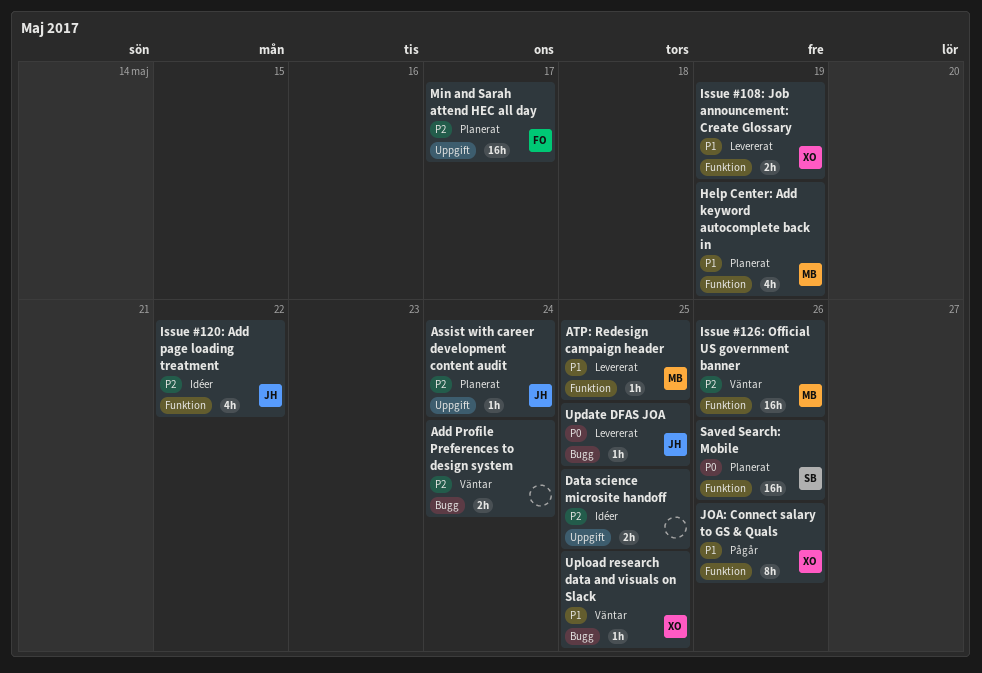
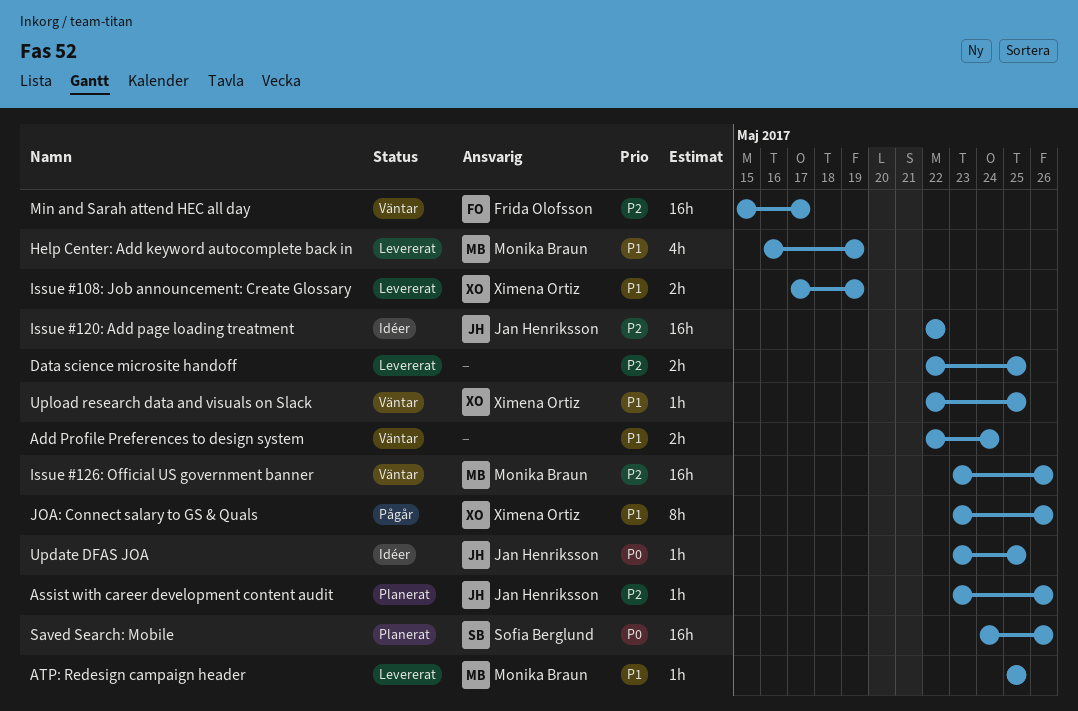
Add Profile Preferences to design system, priority: P2 -> P1
Assist with career development content audit, due: May 24 -> May 26
Data science microsite handoff, status: Idéer -> Levererat
Help Center: Add keyword autocomplete back in, status: Planerat -> Levererat
Issue #120: Add page loading treatment, estimate: 4h -> 16h
Min and Sarah attend HEC all day, status: Planerat -> Väntar
Update DFAS JOA, status: Levererat -> Idéer

